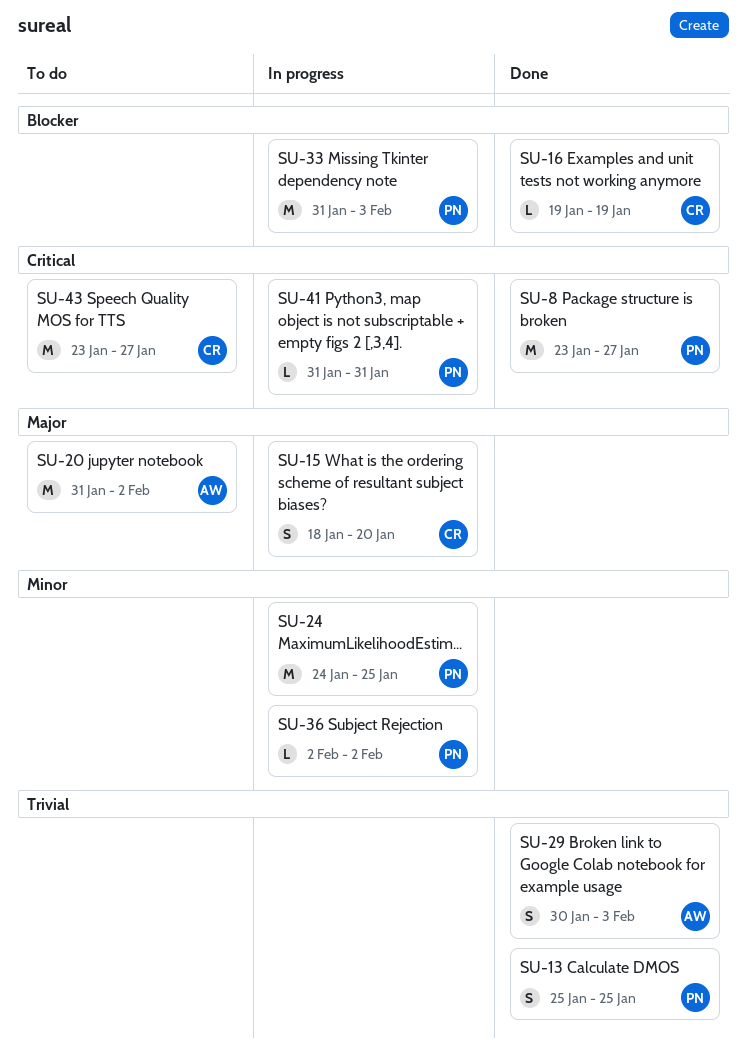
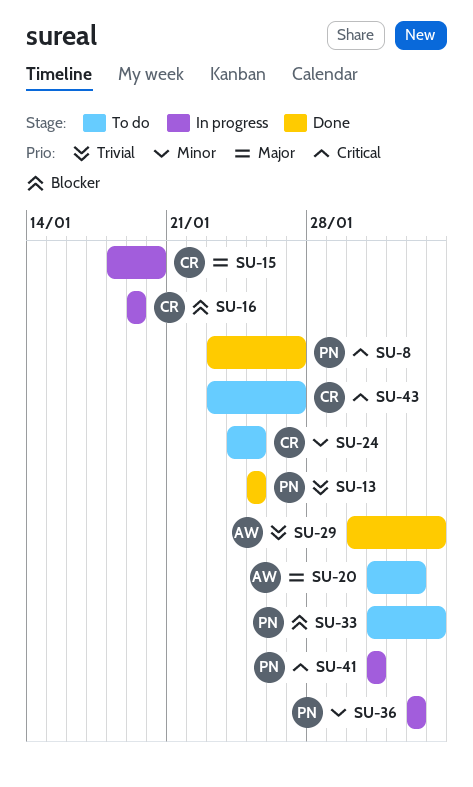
SU-16, status: Done -> In progress
SU-24, status: In progress -> To do
SU-24, owner: PN -> CR
SU-33, status: In progress -> To do

